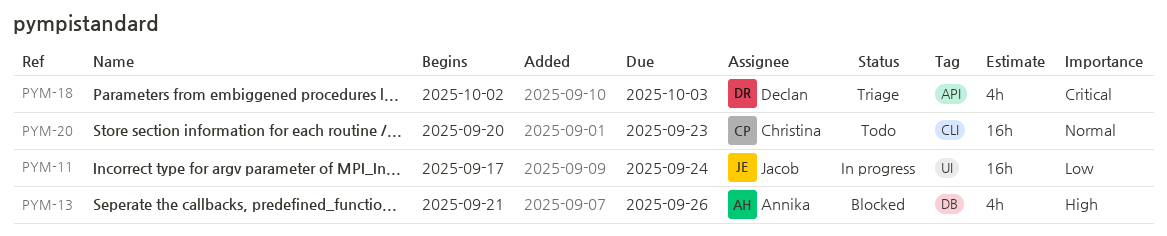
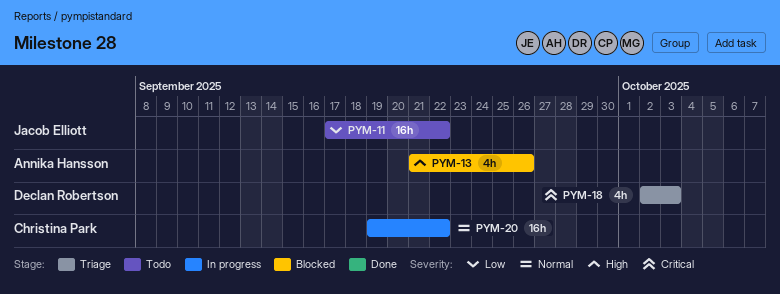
PYM-11, status: In progress -> Todo
PYM-11, due: Sep 24 -> Sep 22
PYM-20, status: Todo -> In progress
PYM-20, start: Sep 20 -> Sep 19
PYM-20, due: Sep 23 -> Sep 22

